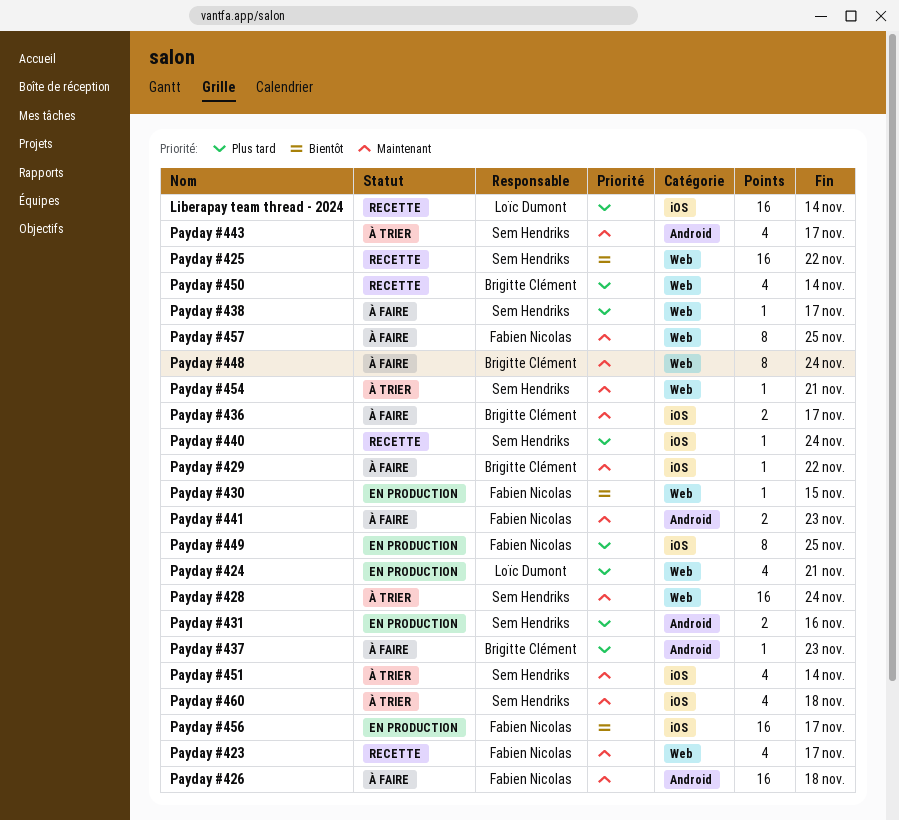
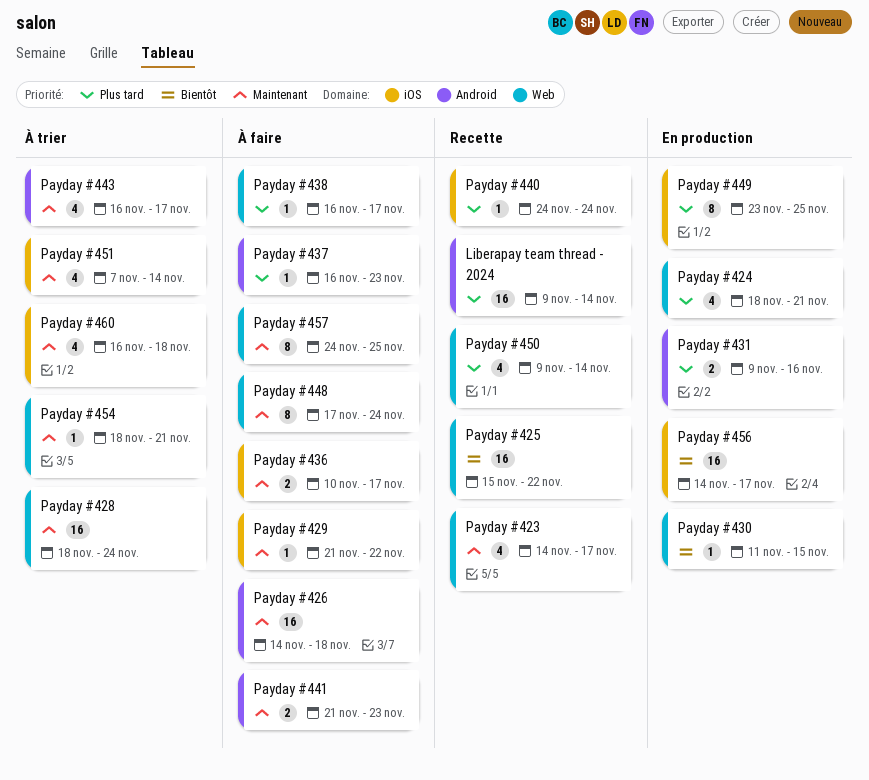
Liberapay team thread - 2024, label: iOS -> Android

